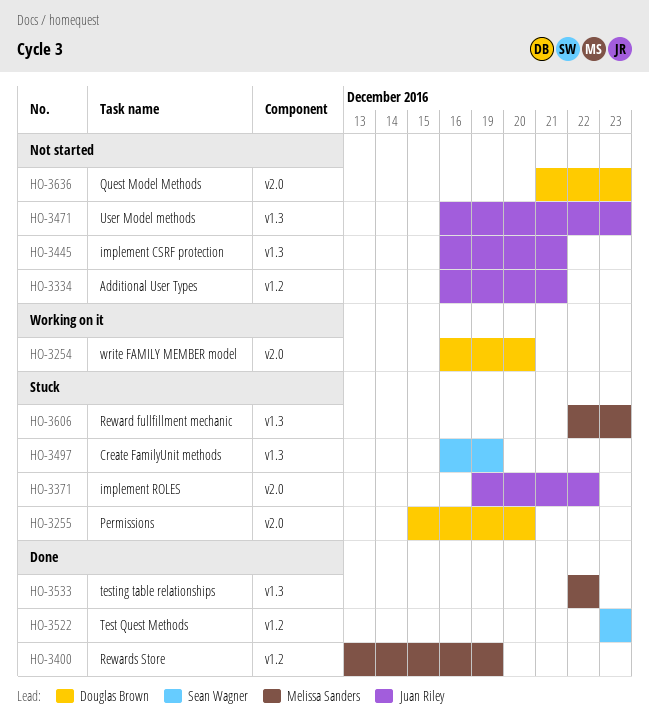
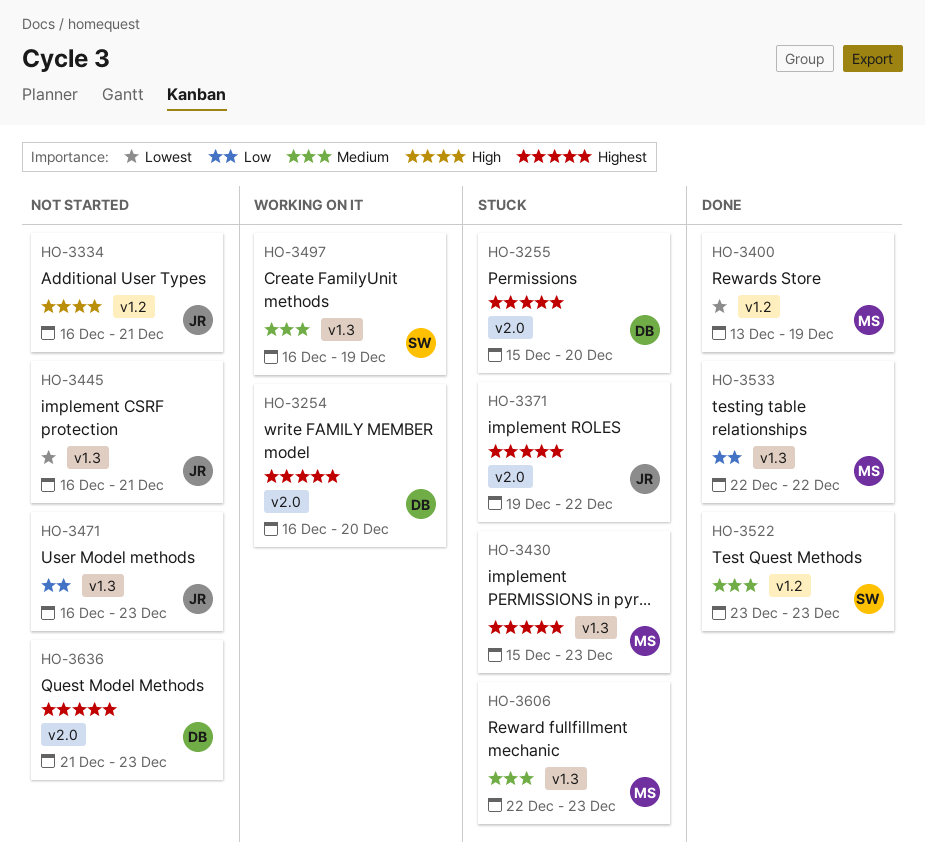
HO-3430: none -> present
HO-3497, status: Stuck -> Working on it

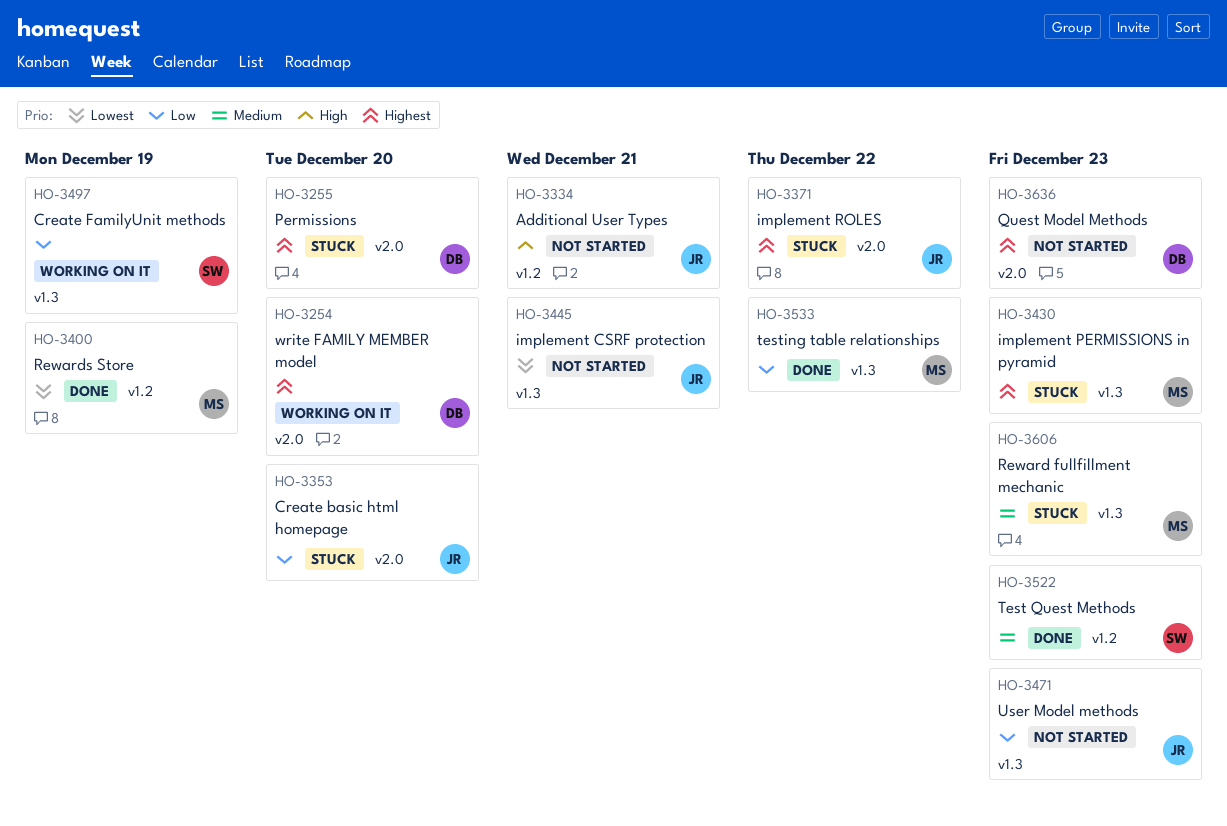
HO-3353: none -> present
HO-3497, priority: Medium -> Low

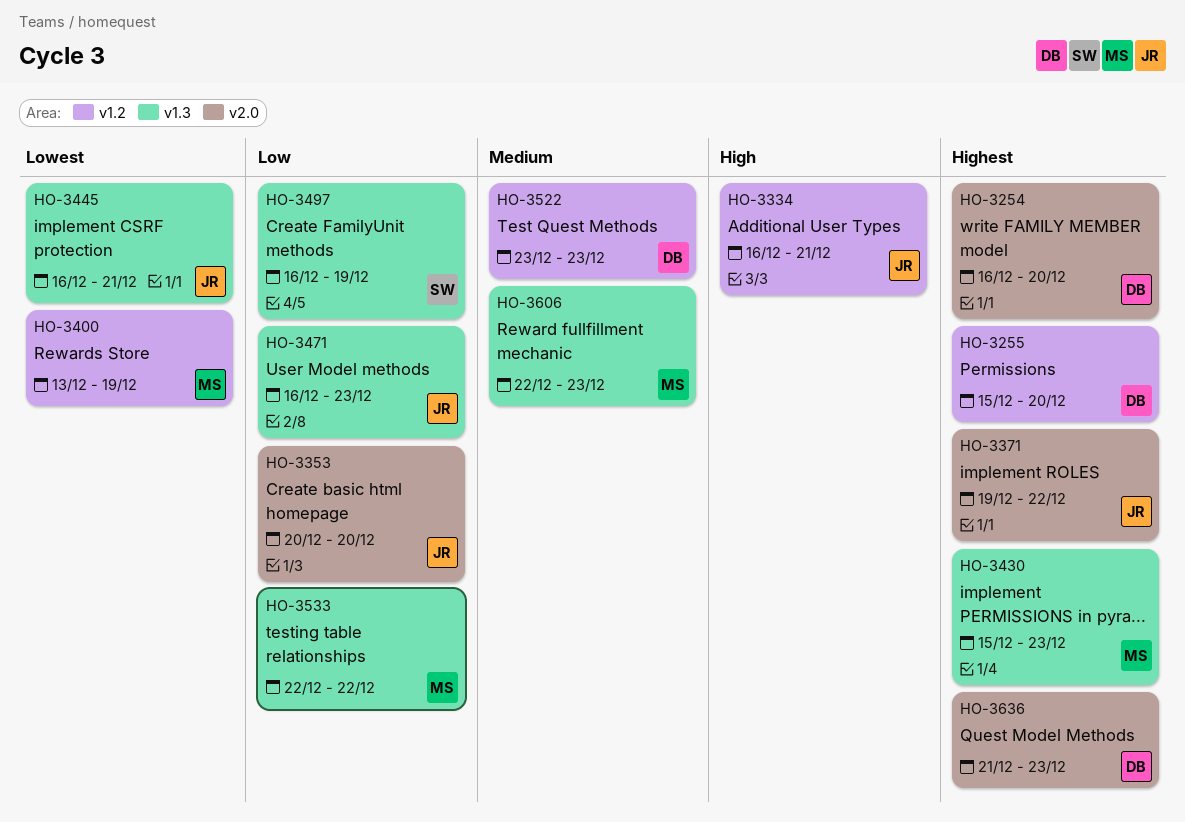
HO-3255, label: v2.0 -> v1.2
HO-3522, owner: SW -> DB

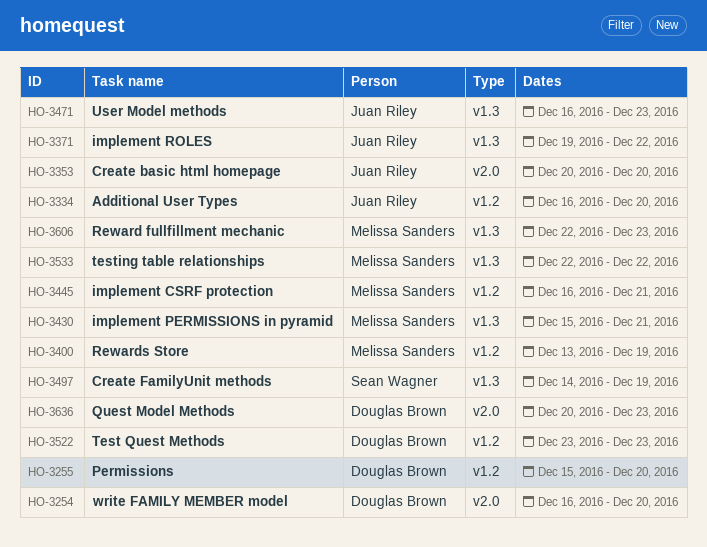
HO-3334, due: Dec 21 -> Dec 20
HO-3371, label: v2.0 -> v1.3
HO-3430, due: Dec 23 -> Dec 21
HO-3445, owner: Juan Riley -> Melissa Sanders
HO-3445, label: v1.3 -> v1.2
HO-3497, start: Dec 16 -> Dec 14
HO-3636, start: Dec 21 -> Dec 20

